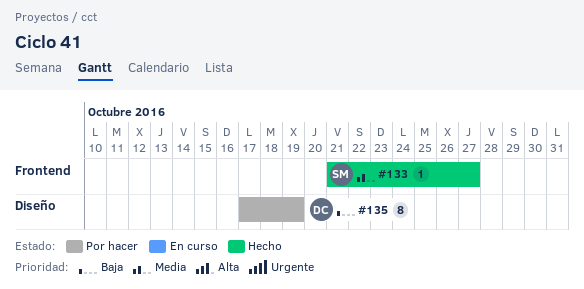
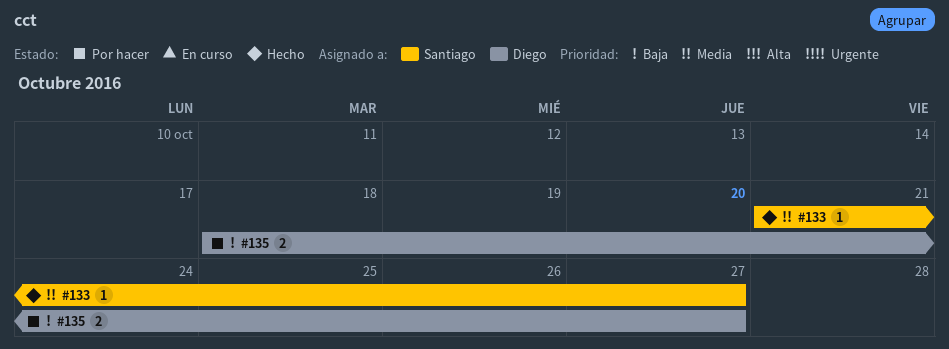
#135, estimate: 8 -> 2
#135, start: Oct 17 -> Oct 18
#135, due: Oct 19 -> Oct 27

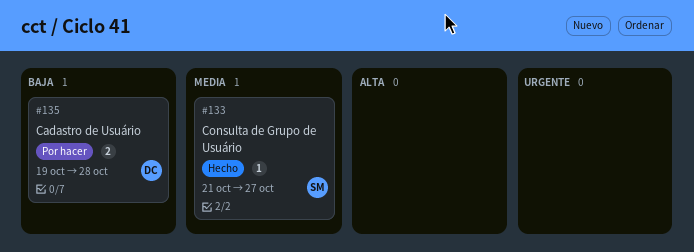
#135, start: Oct 18 -> Oct 19
#135, due: Oct 27 -> Oct 28

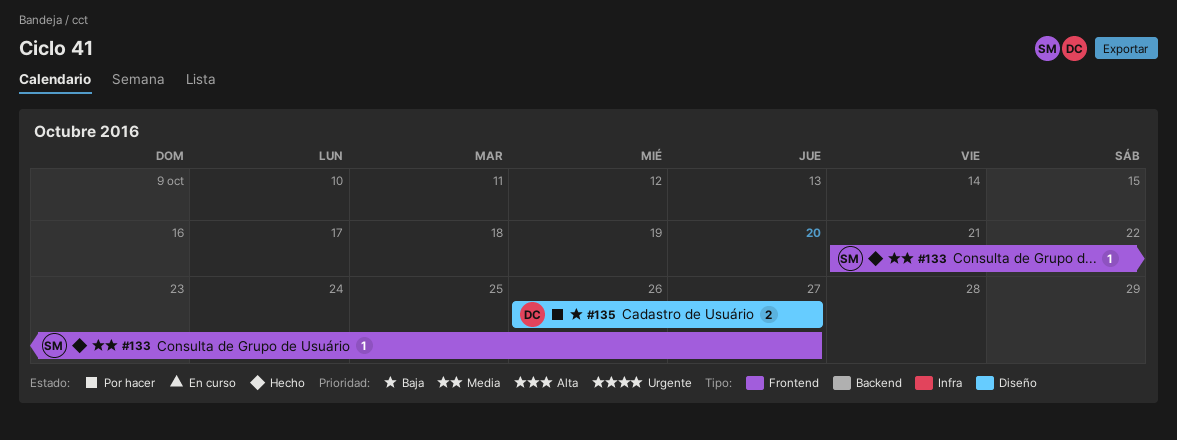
#135, start: Oct 19 -> Oct 26
#135, due: Oct 28 -> Oct 27

